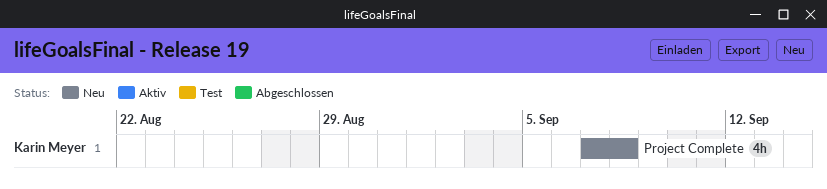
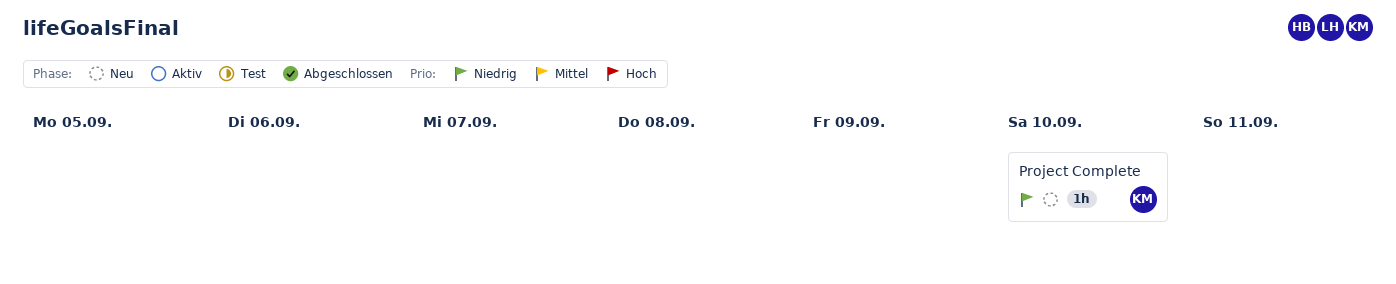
Project Complete, estimate: 4h -> 1h
Project Complete, due: Sep 8 -> Sep 10

